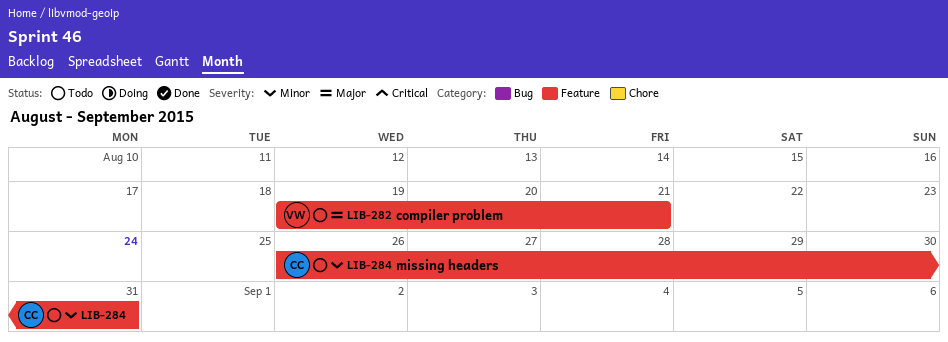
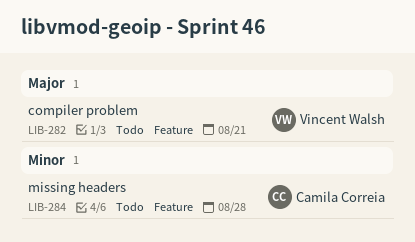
LIB-284, due: Aug 31 -> Aug 28

